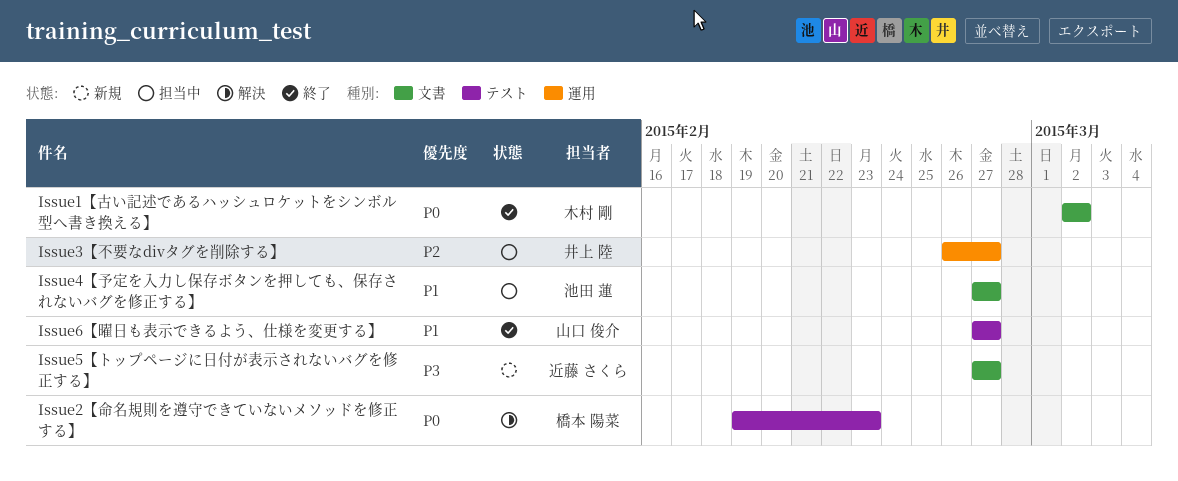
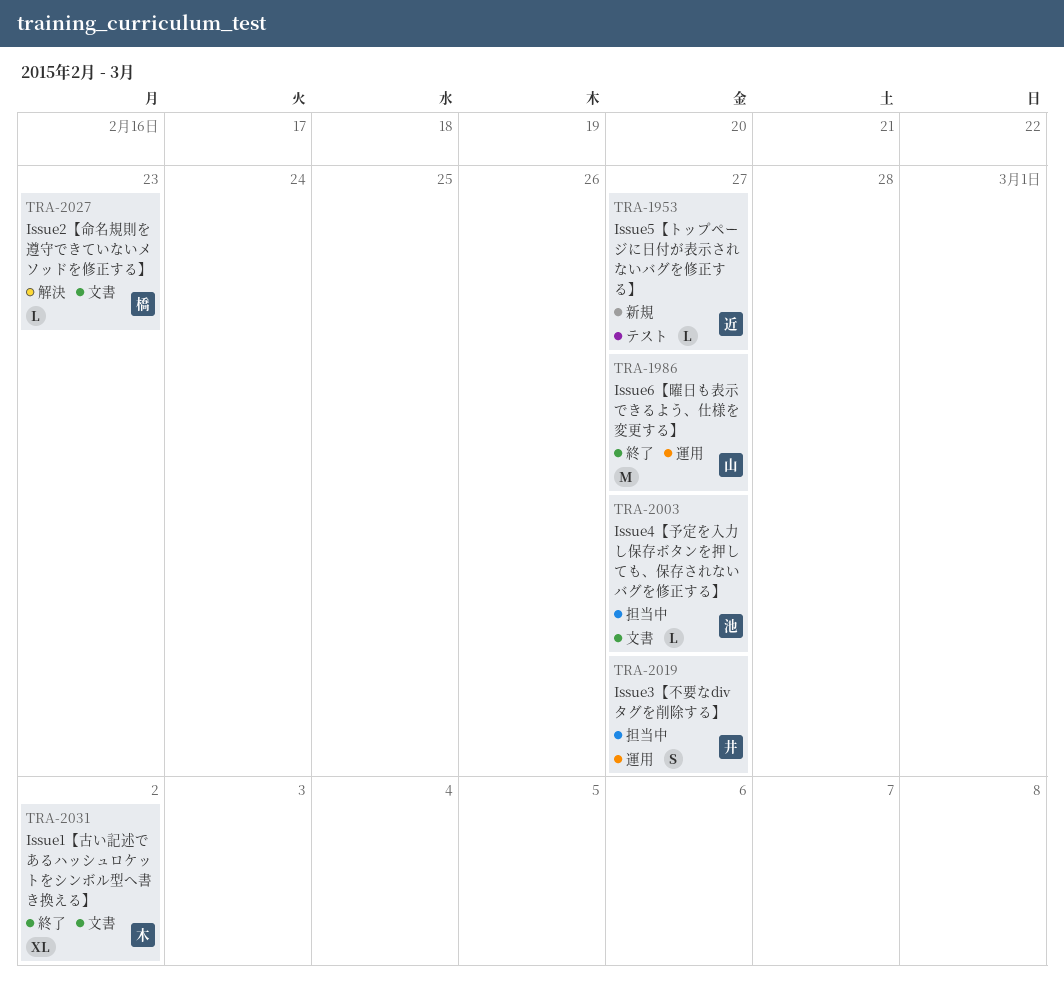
Issue2【命名規則を遵守できていないメソッドを修正する】, label: テスト -> 文書
Issue5【トップページに日付が表示されないバグを修正する】, label: 文書 -> テスト
Issue6【曜日も表示できるよう、仕様を変更する】, label: テスト -> 運用

